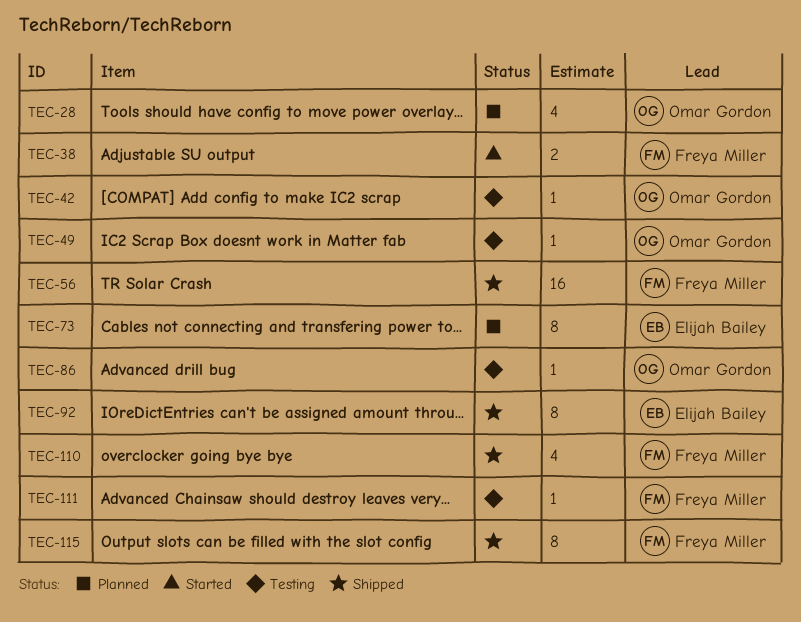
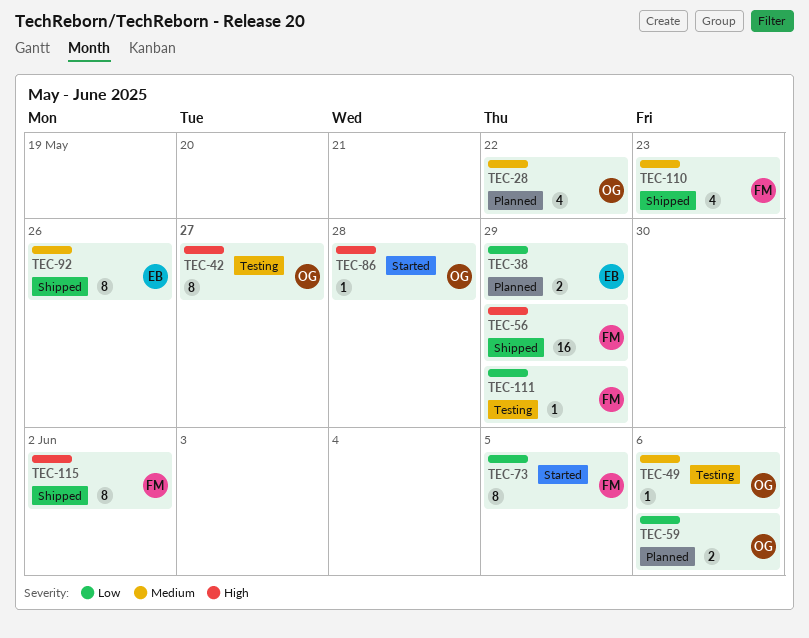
TEC-38, status: Started -> Planned
TEC-38, owner: Freya Miller -> Elijah Bailey
TEC-42, estimate: 1 -> 8
TEC-59: none -> present
TEC-73, status: Planned -> Started
TEC-73, owner: Elijah Bailey -> Freya Miller
TEC-86, status: Testing -> Started

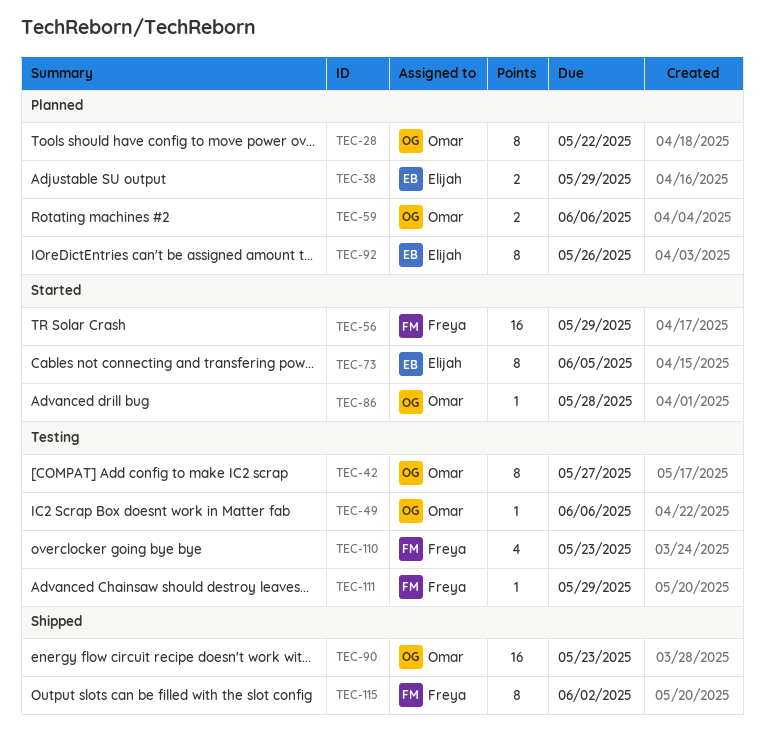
TEC-28, estimate: 4 -> 8
TEC-56, status: Shipped -> Started
TEC-73, owner: Freya -> Elijah
TEC-90: none -> present
TEC-92, status: Shipped -> Planned
TEC-110, status: Shipped -> Testing

